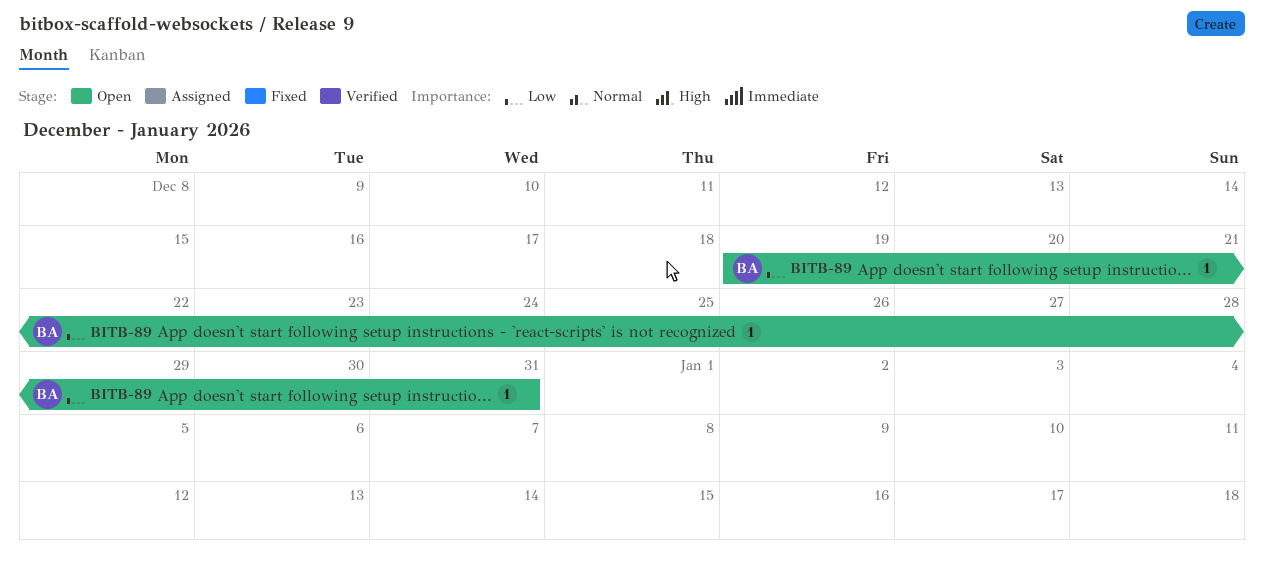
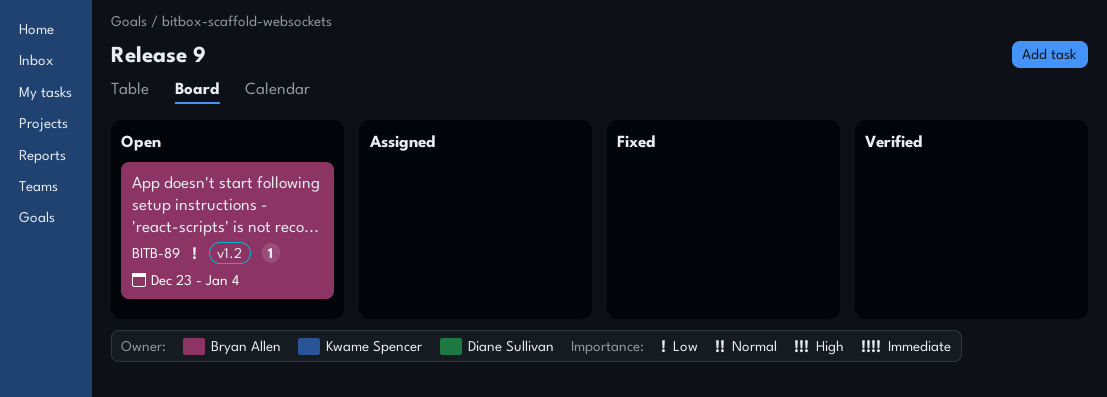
BITB-89, start: Dec 19 -> Dec 23
BITB-89, due: Dec 31 -> Jan 4

